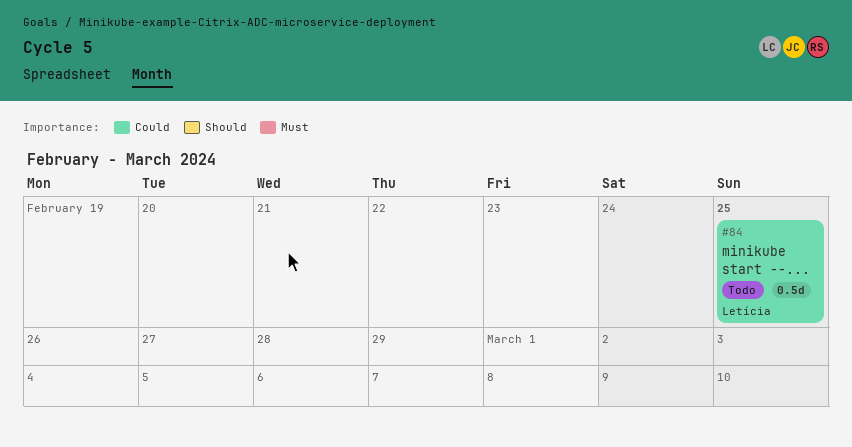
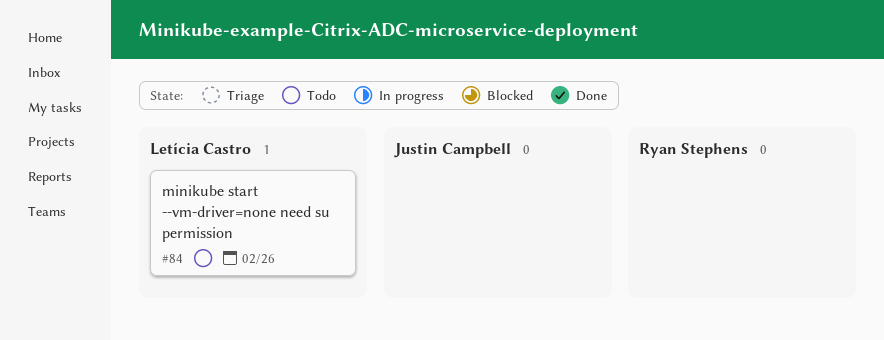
#84, due: Feb 25 -> Feb 26

